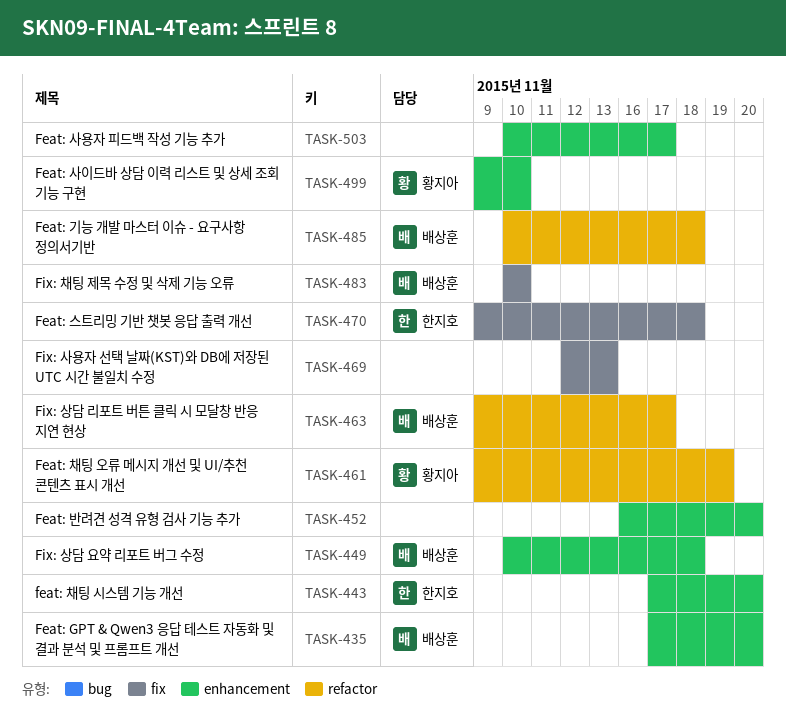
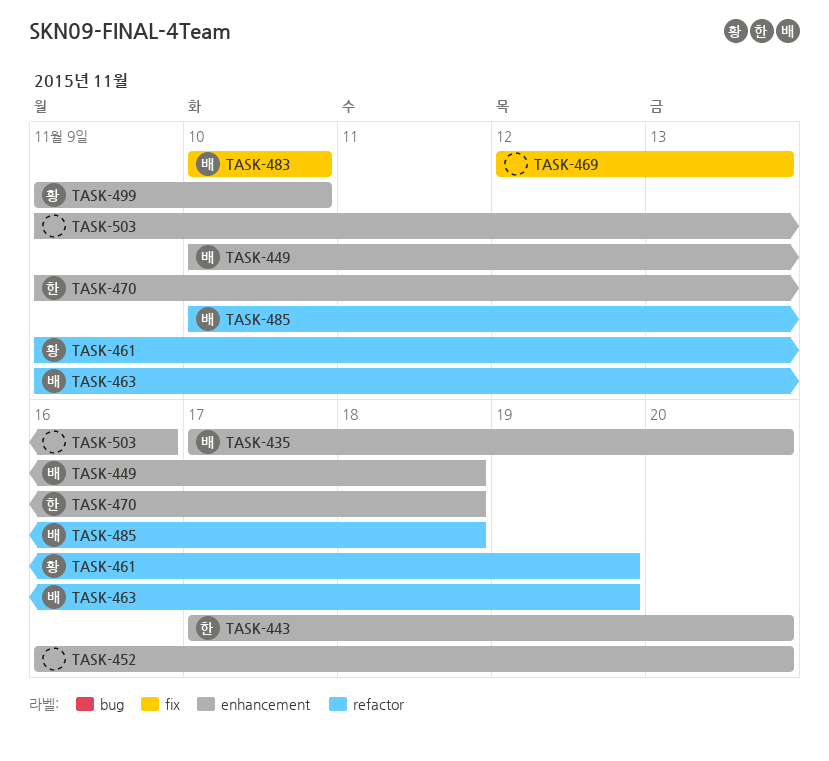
TASK-463, due: Nov 17 -> Nov 19
TASK-470, label: fix -> enhancement
TASK-503, start: Nov 10 -> Nov 9
TASK-503, due: Nov 17 -> Nov 16

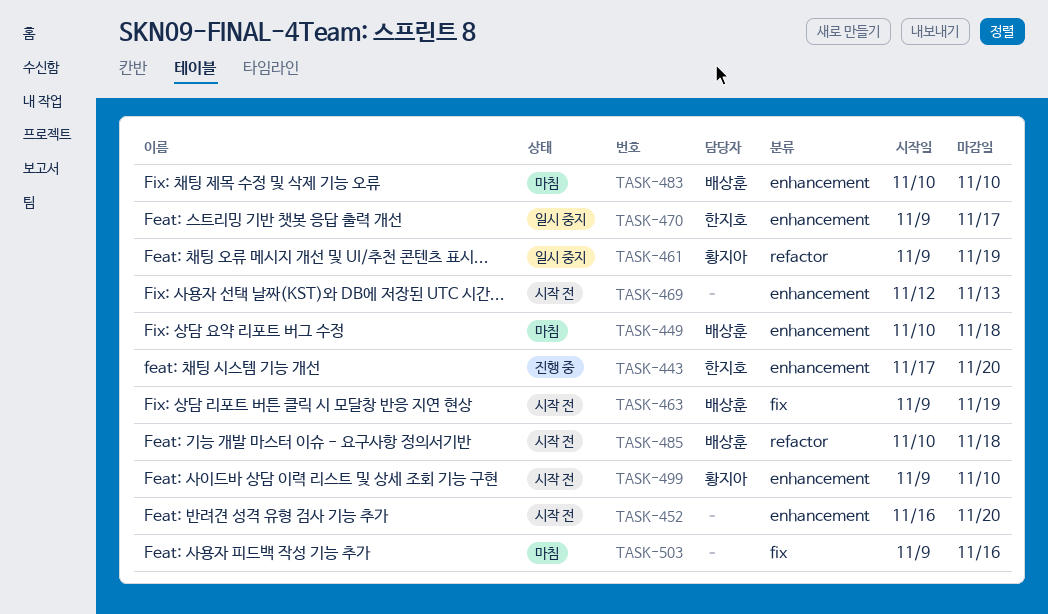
TASK-435: present -> none
TASK-463, label: refactor -> fix
TASK-469, label: fix -> enhancement
TASK-470, due: Nov 18 -> Nov 17
TASK-483, label: fix -> enhancement
TASK-503, label: enhancement -> fix

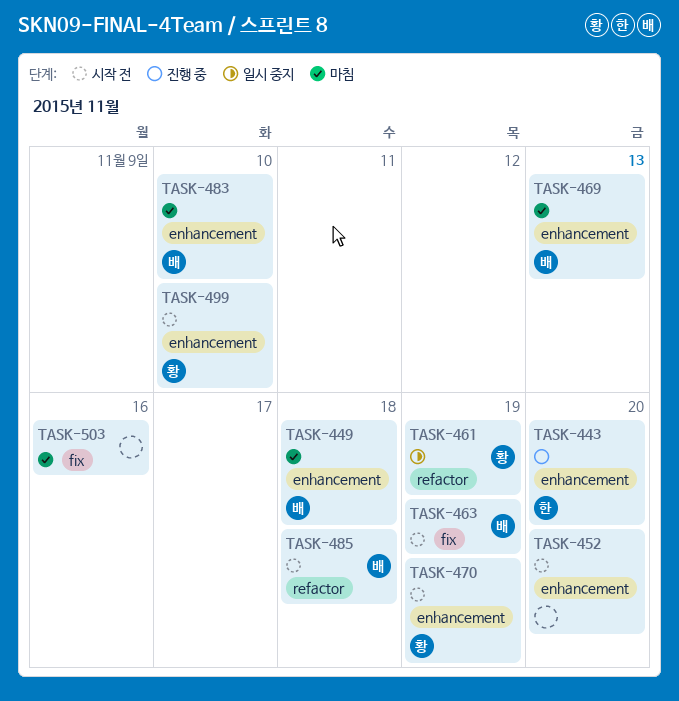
TASK-469, status: 시작 전 -> 마침
TASK-469, owner: none -> 배상훈
TASK-470, status: 일시 중지 -> 시작 전
TASK-470, owner: 한지호 -> 황지아
TASK-470, due: Nov 17 -> Nov 19

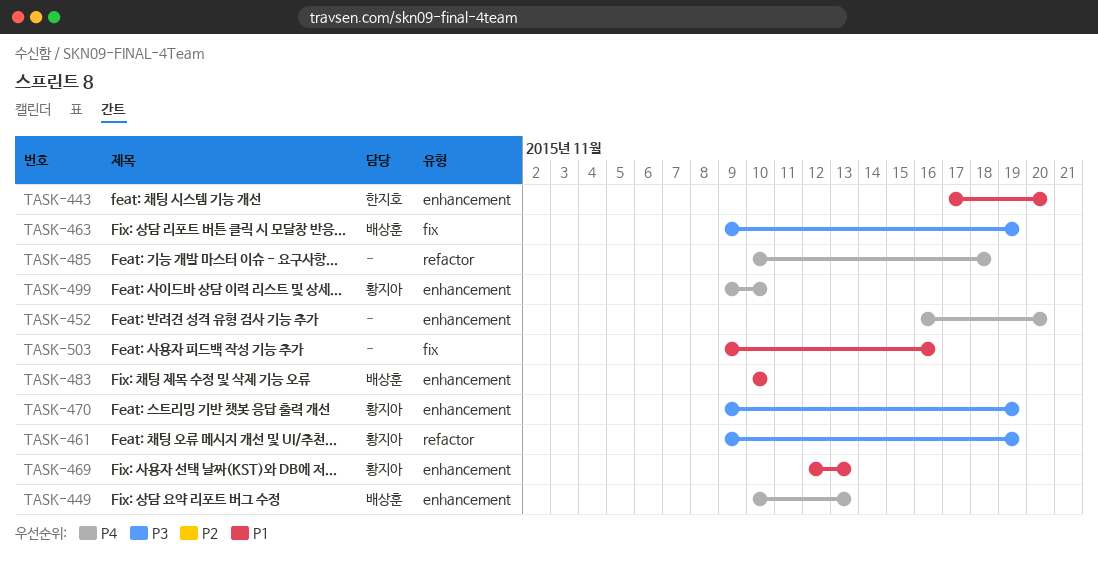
TASK-449, due: Nov 18 -> Nov 13
TASK-469, owner: 배상훈 -> 황지아
TASK-485, owner: 배상훈 -> none

